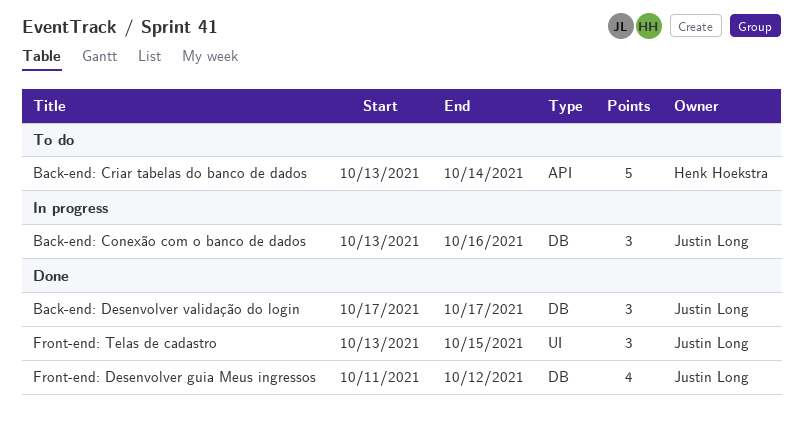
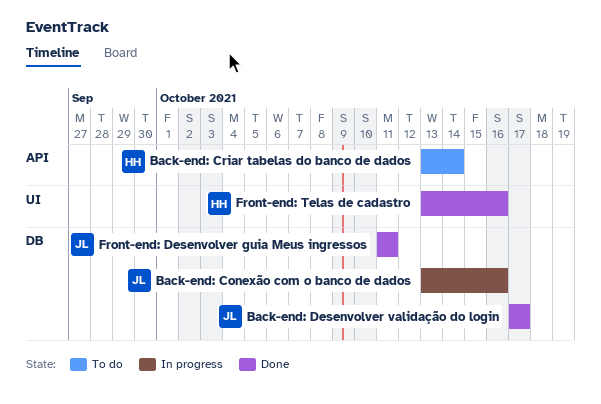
Front-end: Desenvolver guia Meus ingressos, due: Oct 12 -> Oct 11
Front-end: Telas de cadastro, owner: Justin Long -> Henk Hoekstra
Front-end: Telas de cadastro, due: Oct 15 -> Oct 16

